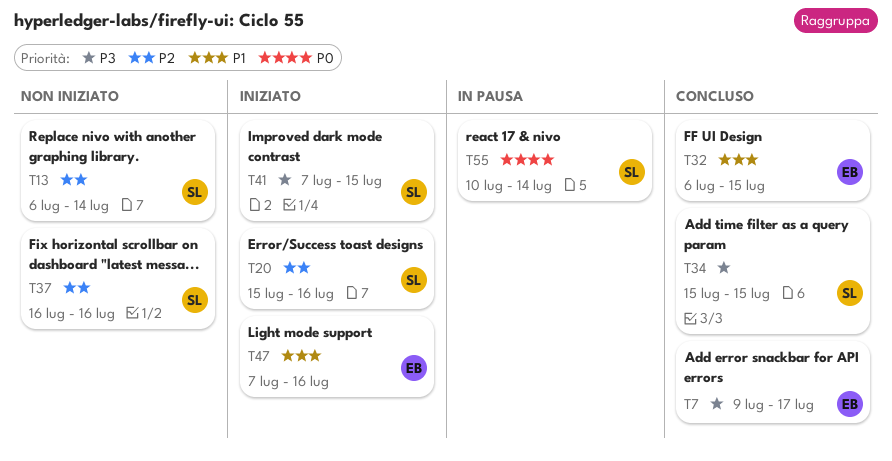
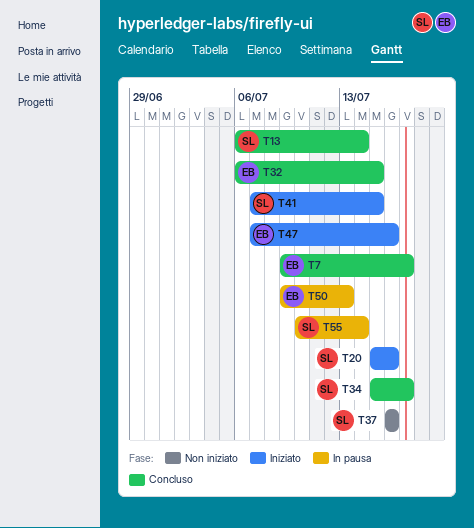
T13, status: Non iniziato -> Concluso
T34, due: Jul 15 -> Jul 17
T50: none -> present

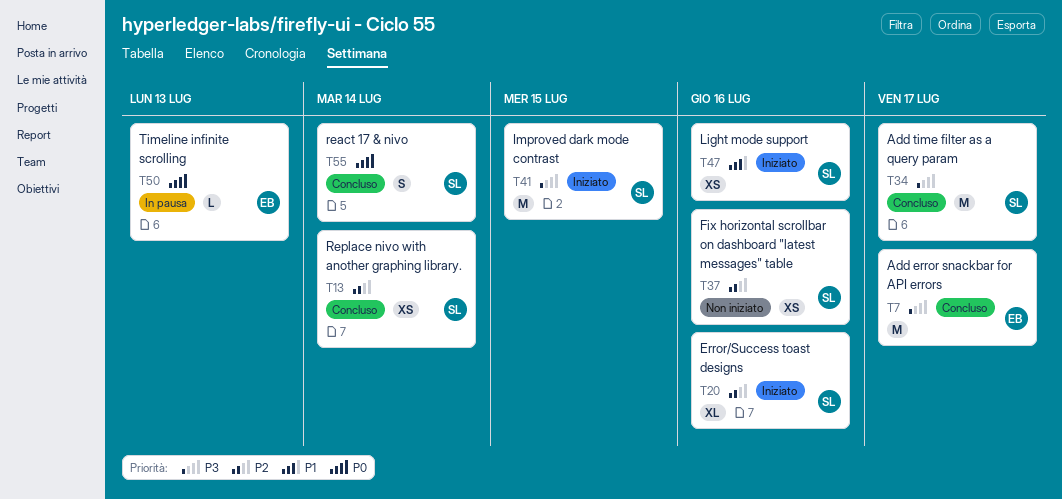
T32: present -> none
T47, owner: EB -> SL
T55, status: In pausa -> Concluso

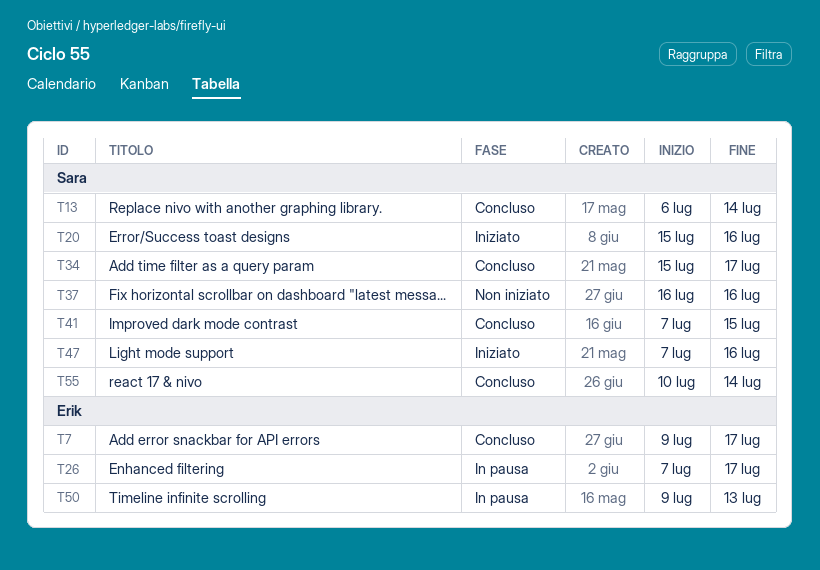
T26: none -> present
T41, status: Iniziato -> Concluso

